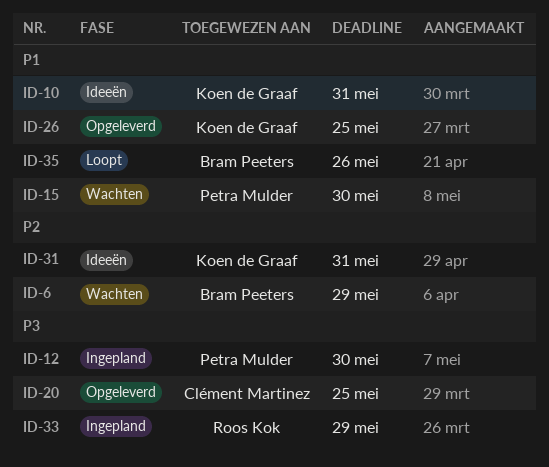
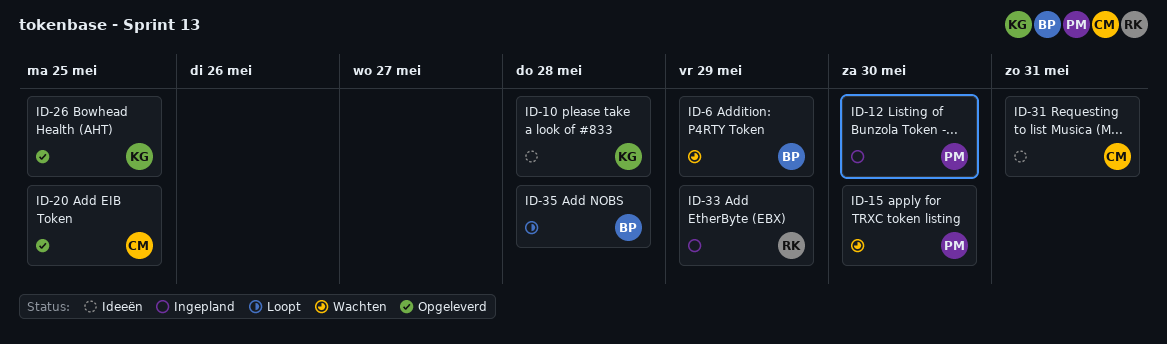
ID-10, due: May 31 -> May 28
ID-31, owner: Koen de Graaf -> Clément Martinez
ID-35, due: May 26 -> May 28

